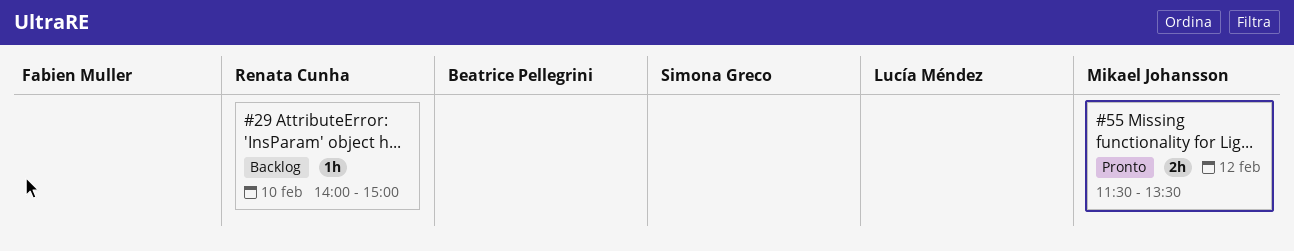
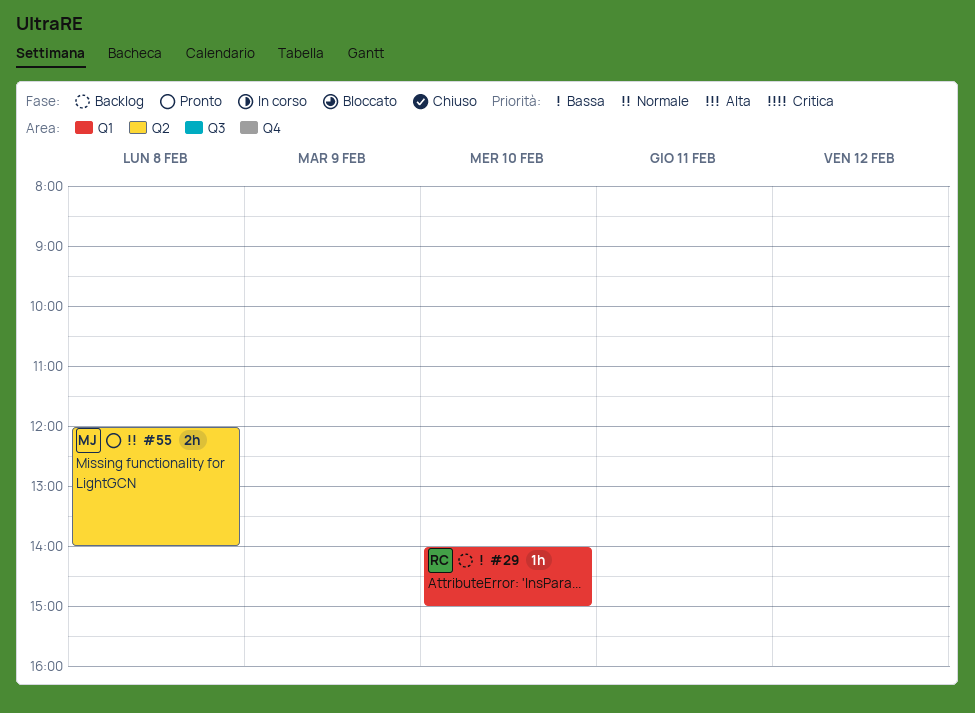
#55, day: Feb 12 -> Feb 8
#55, begins: 11:30 -> 12:00
#55, ends: 13:30 -> 14:00

